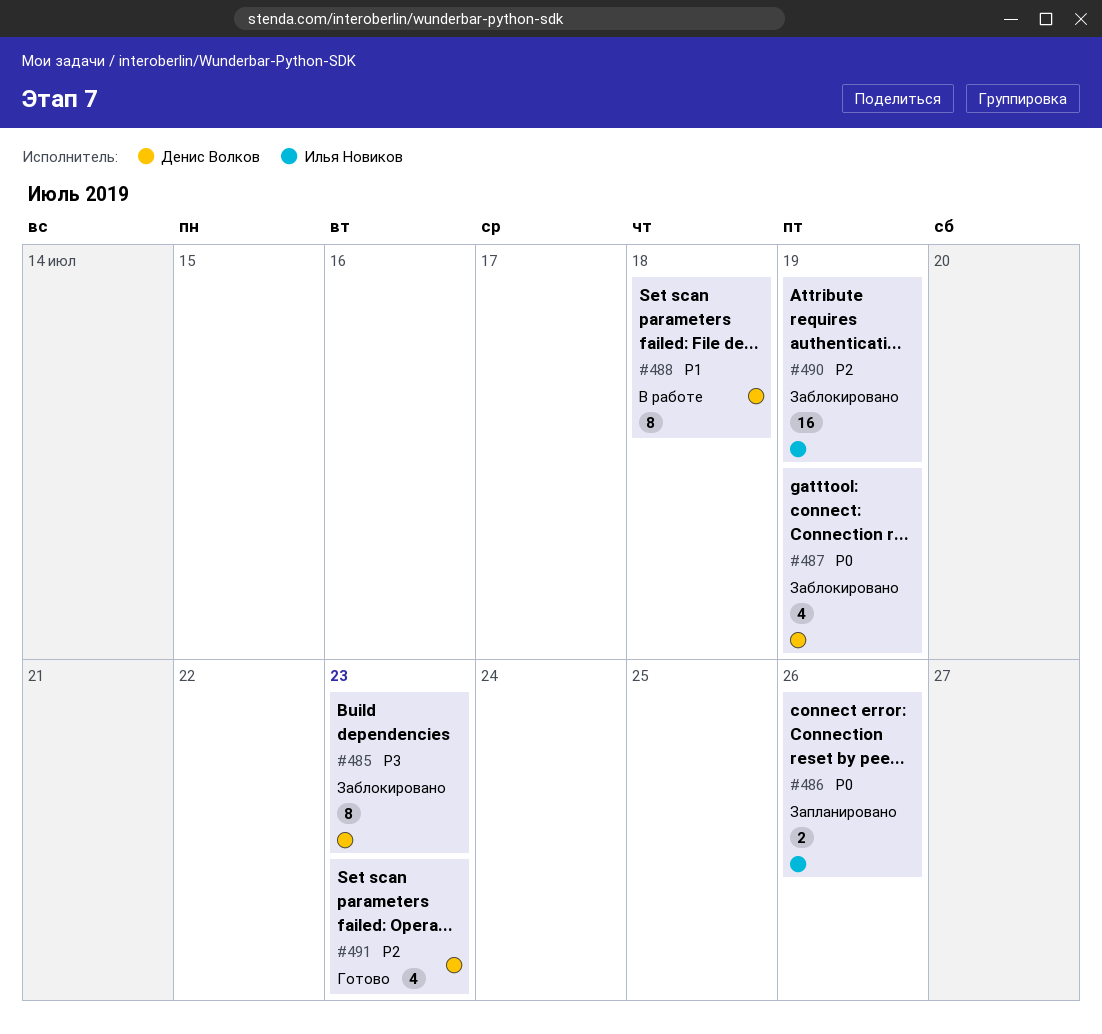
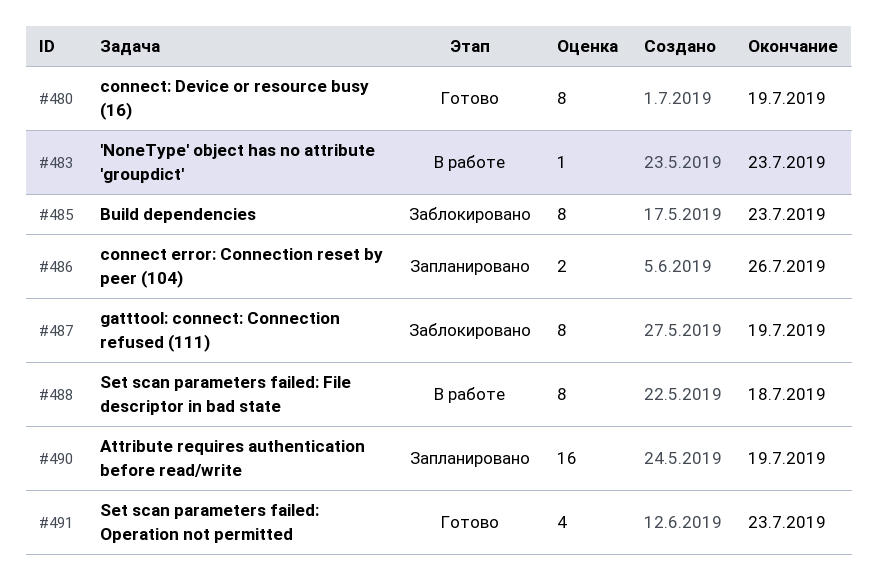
#480: none -> present
#483: none -> present
#487, estimate: 4 -> 8
#490, status: Заблокировано -> Запланировано

